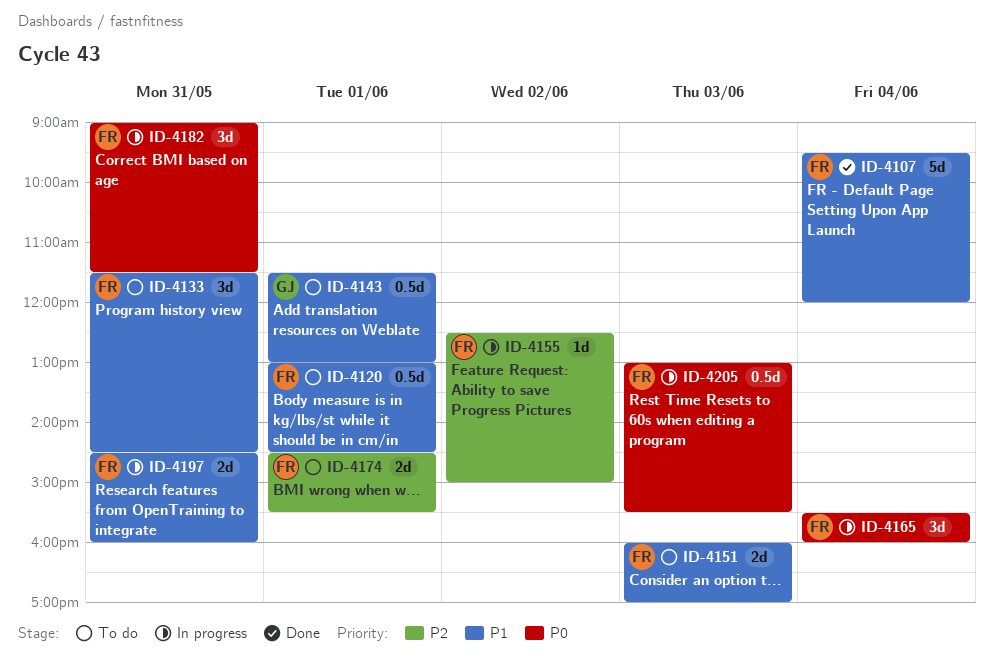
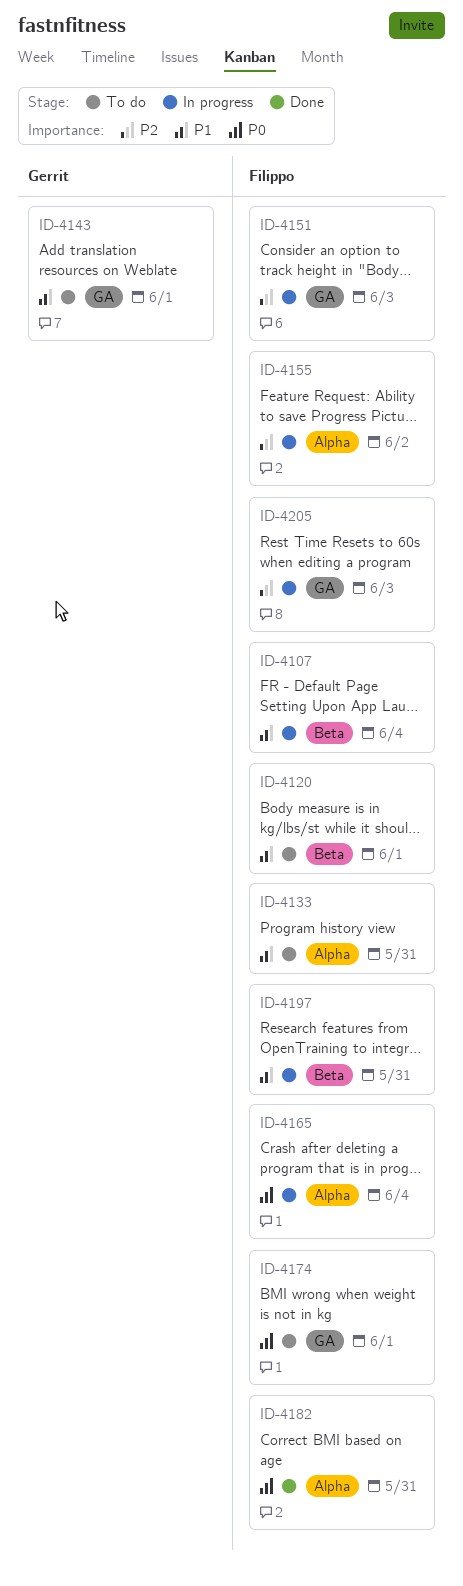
ID-4107, status: Done -> In progress
ID-4151, status: To do -> In progress
ID-4151, priority: P1 -> P2
ID-4174, priority: P2 -> P0
ID-4182, status: In progress -> Done
ID-4205, priority: P0 -> P2

